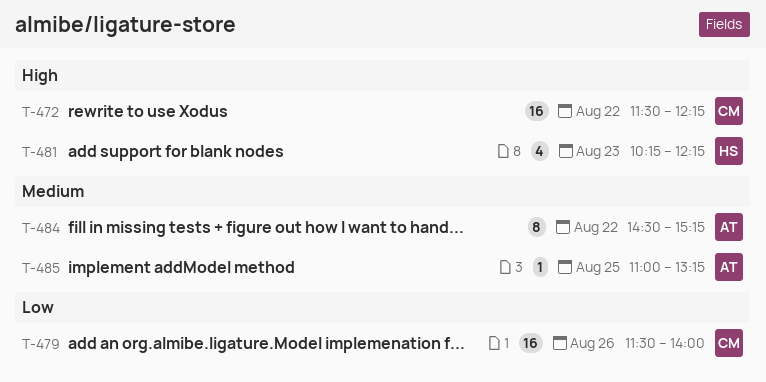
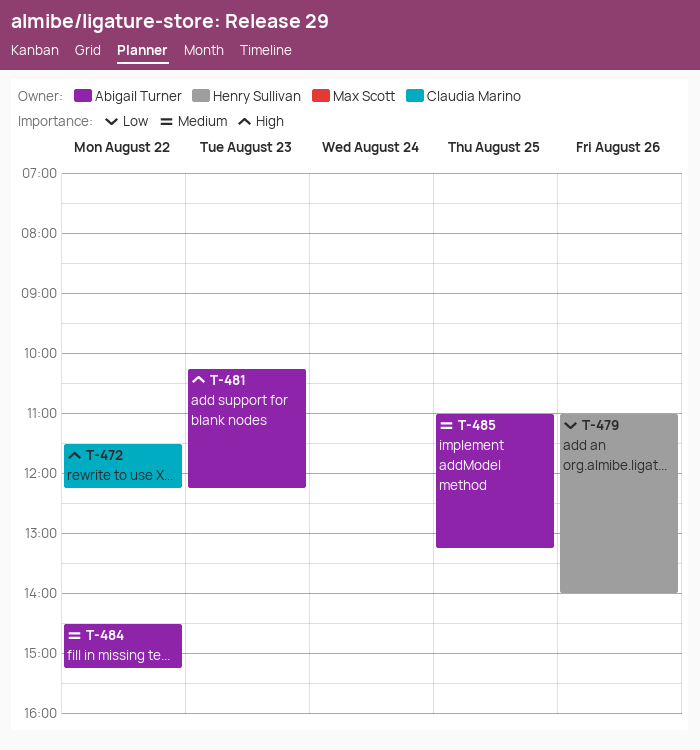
T-479, owner: Claudia Marino -> Henry Sullivan
T-479, begins: 11:30 -> 11:00
T-481, owner: Henry Sullivan -> Abigail Turner

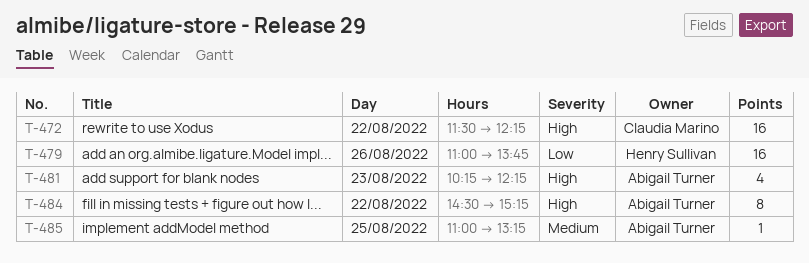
T-479, ends: 14:00 -> 13:45
T-484, priority: Medium -> High

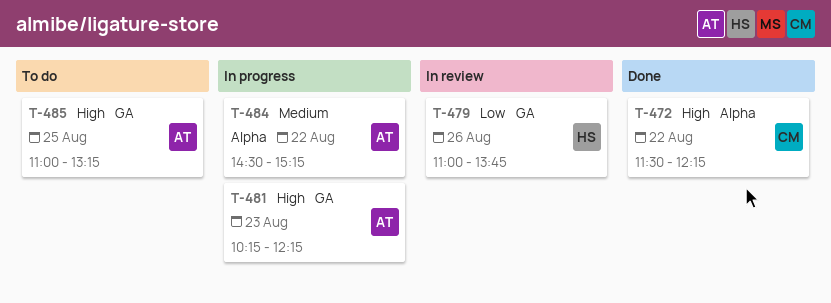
T-484, priority: High -> Medium
T-485, priority: Medium -> High

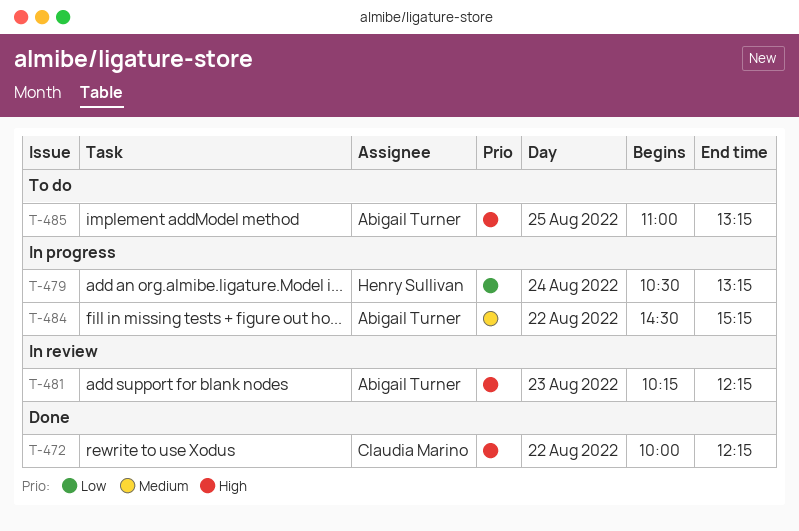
T-472, begins: 11:30 -> 10:00
T-479, status: In review -> In progress
T-479, day: Aug 26 -> Aug 24
T-479, begins: 11:00 -> 10:30
T-479, ends: 13:45 -> 13:15
T-481, status: In progress -> In review

